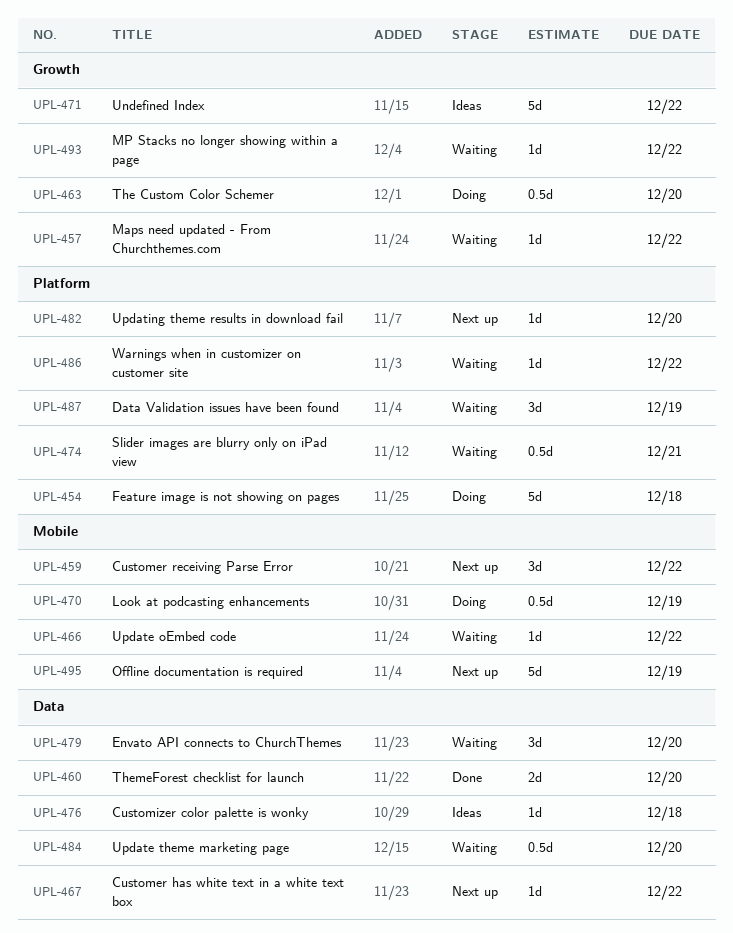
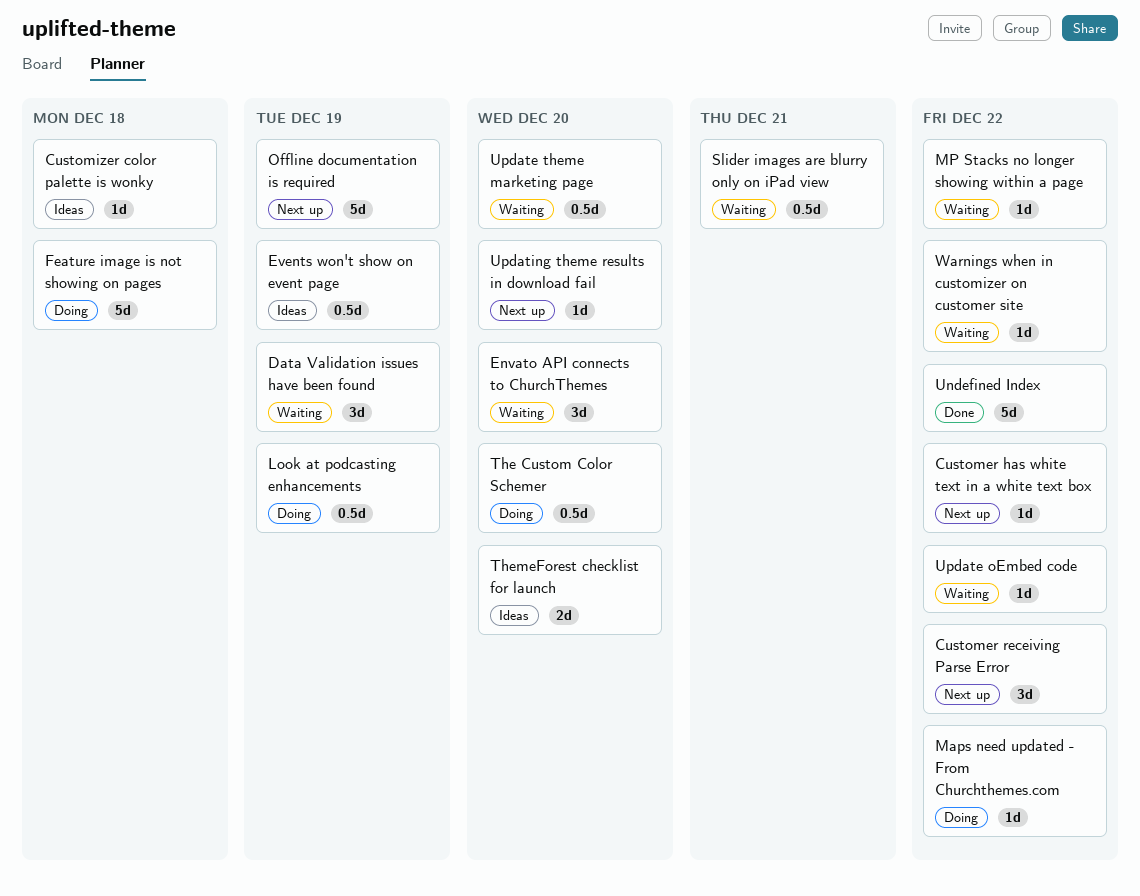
Events won't show on event page: none -> present
Maps need updated - From Churchthemes.com, status: Waiting -> Doing
ThemeForest checklist for launch, status: Done -> Ideas
Undefined Index, status: Ideas -> Done

